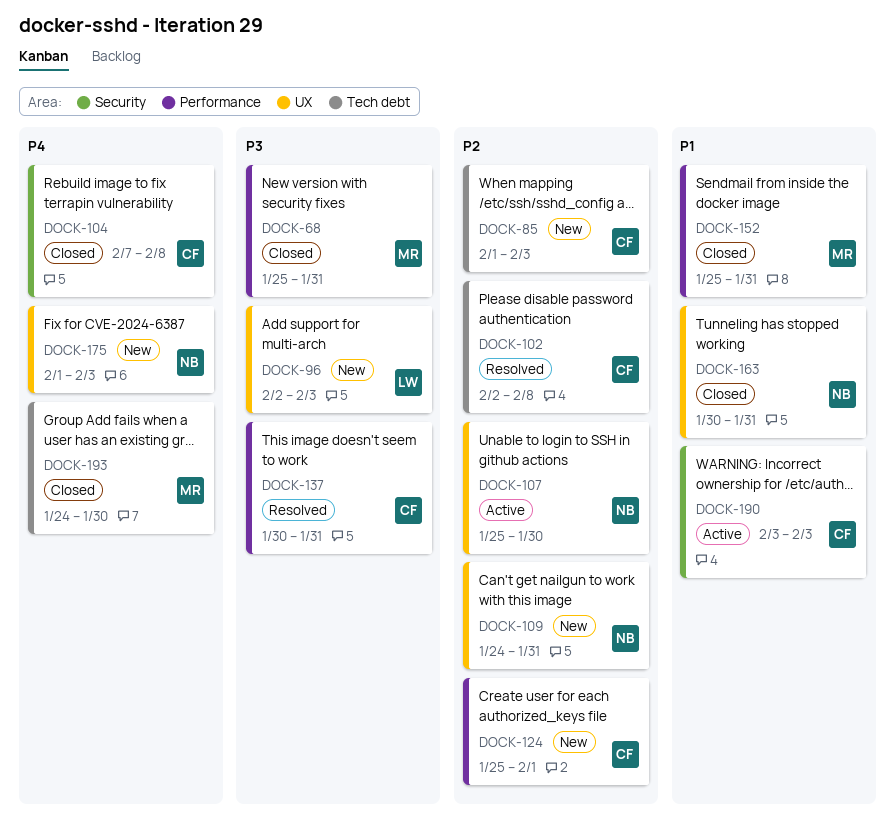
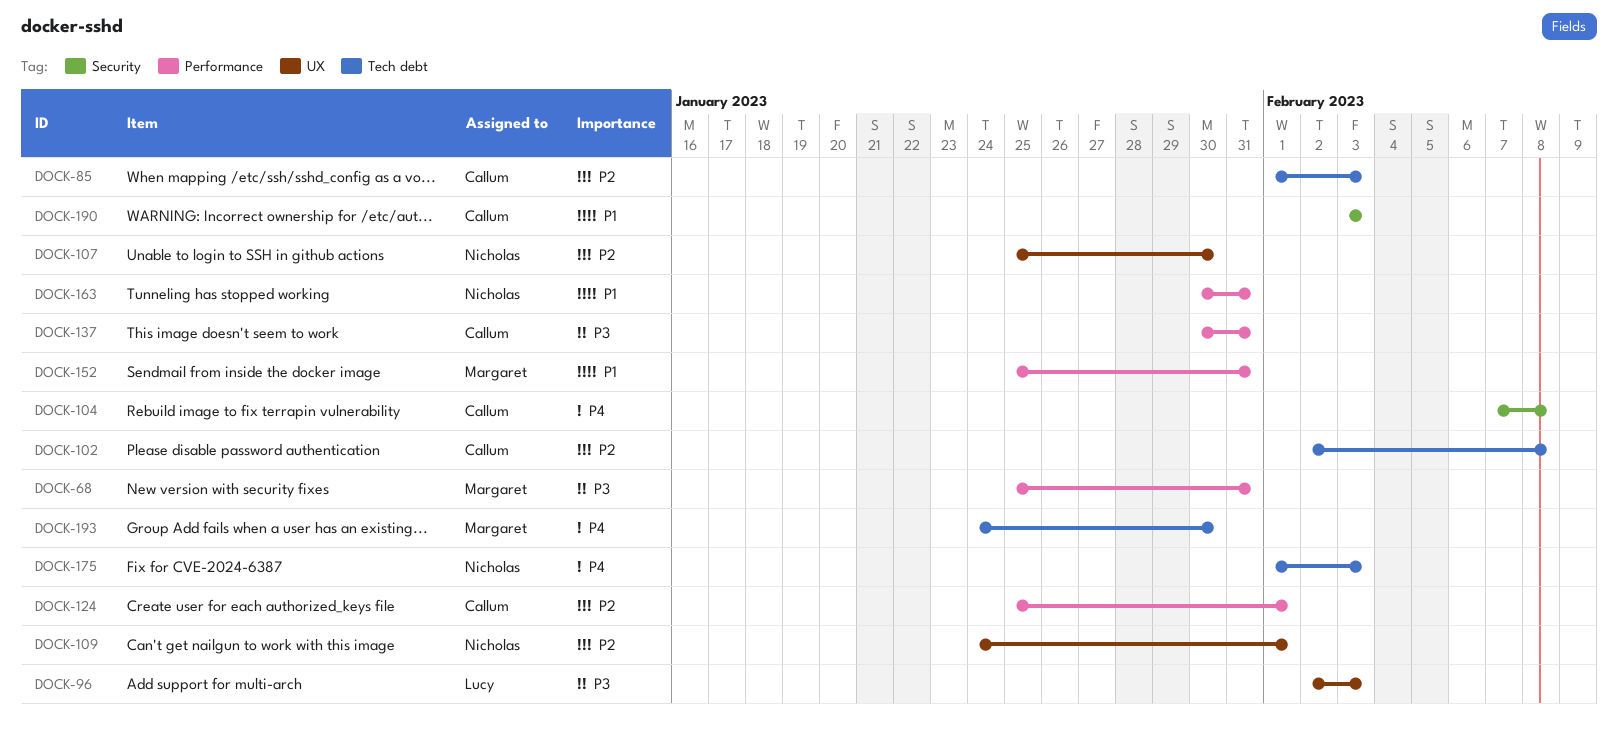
DOCK-109, due: Jan 31 -> Feb 1
DOCK-163, label: UX -> Performance
DOCK-175, label: UX -> Tech debt

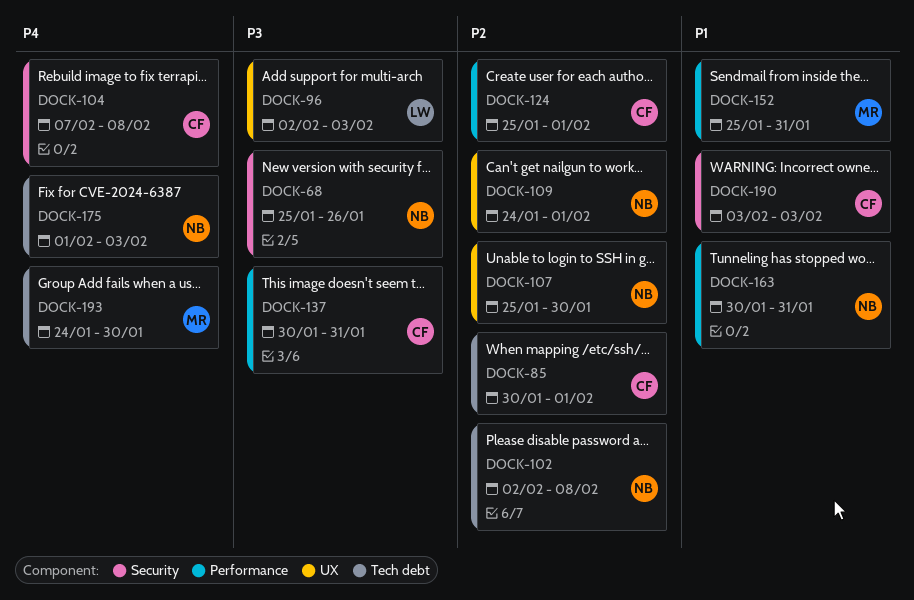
DOCK-68, owner: Margaret -> Nicholas
DOCK-68, label: Performance -> Security
DOCK-68, due: Jan 31 -> Jan 26
DOCK-85, start: Feb 1 -> Jan 30
DOCK-85, due: Feb 3 -> Feb 1
DOCK-102, owner: Callum -> Nicholas

